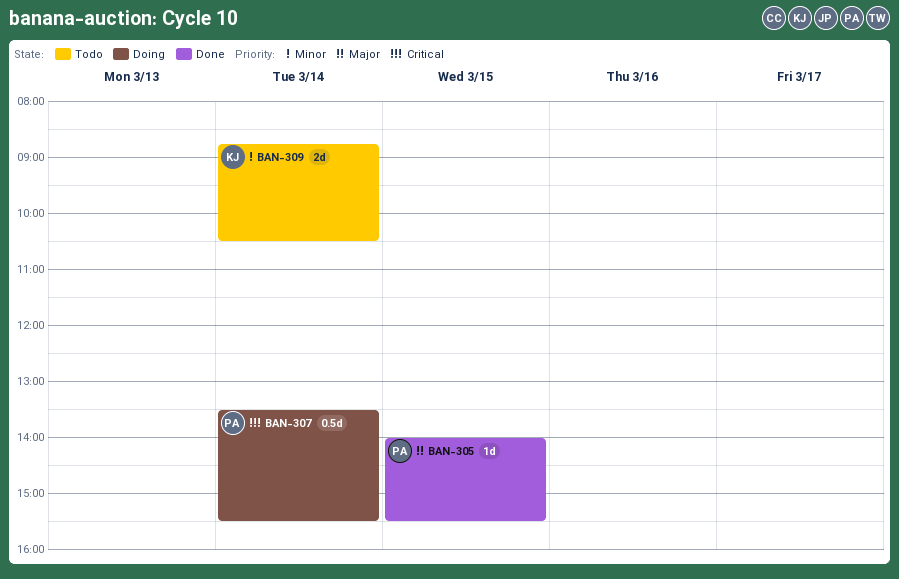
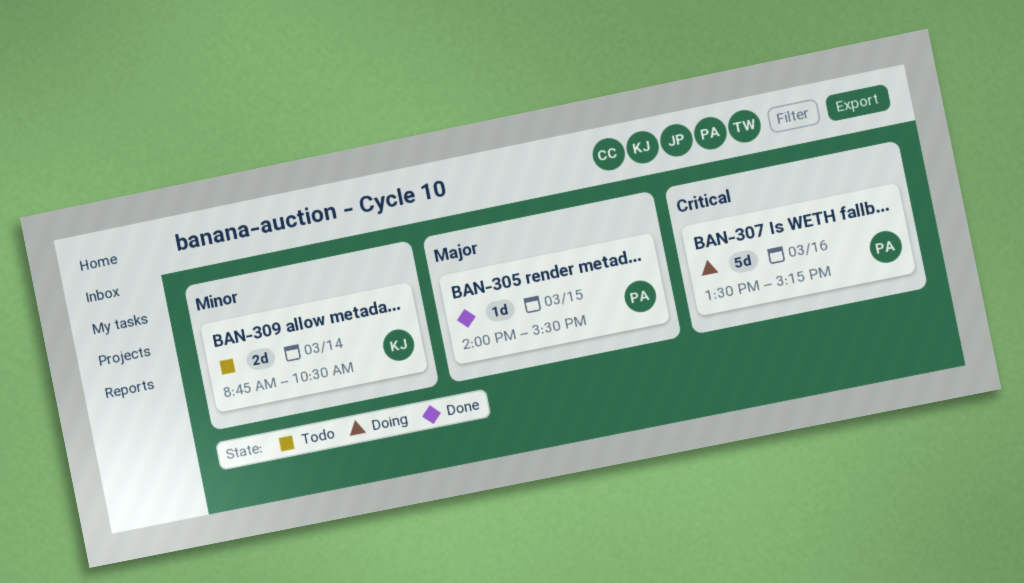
BAN-307, estimate: 0.5d -> 5d
BAN-307, day: Mar 14 -> Mar 16
BAN-307, ends: 15:30 -> 15:15

